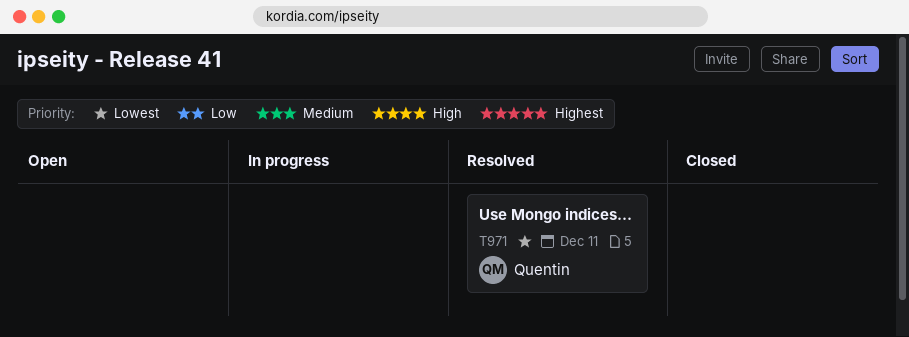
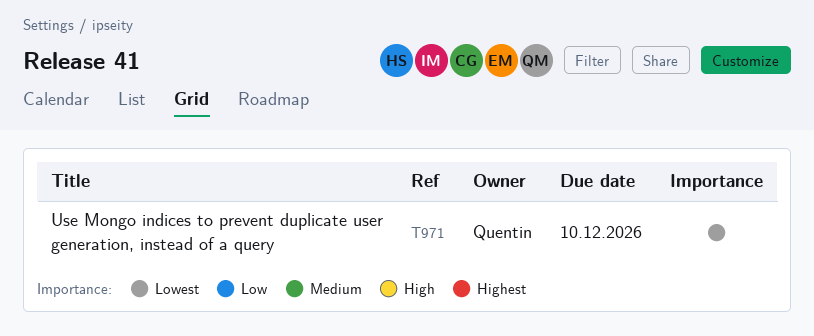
T971, due: Dec 11 -> Dec 10

